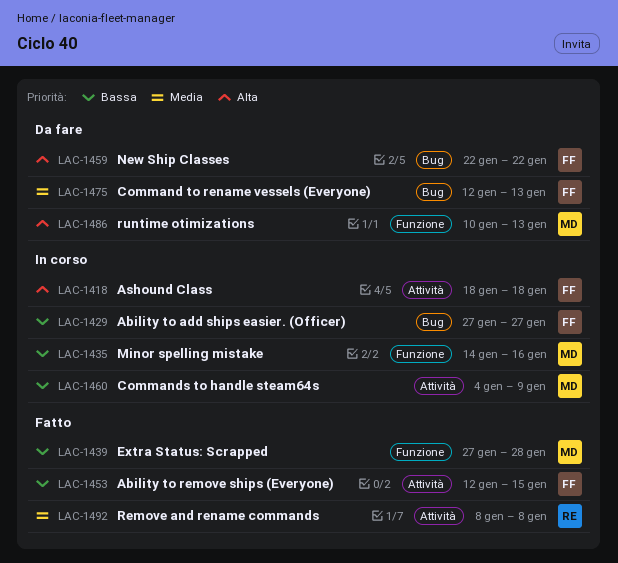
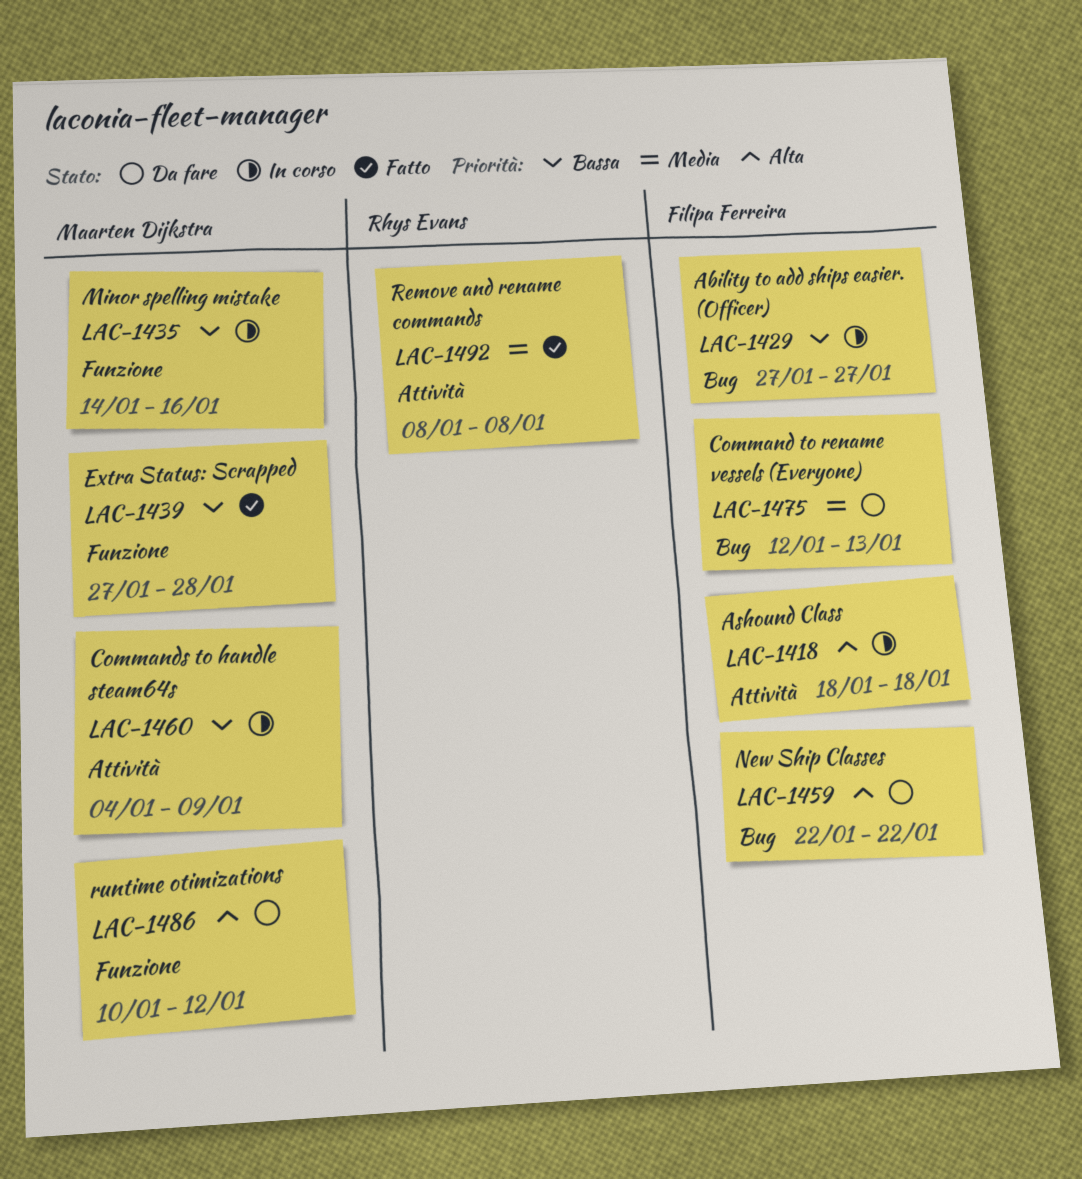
LAC-1453: present -> none
LAC-1486, due: Jan 13 -> Jan 12

